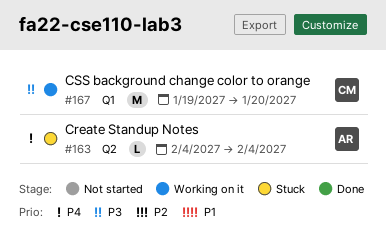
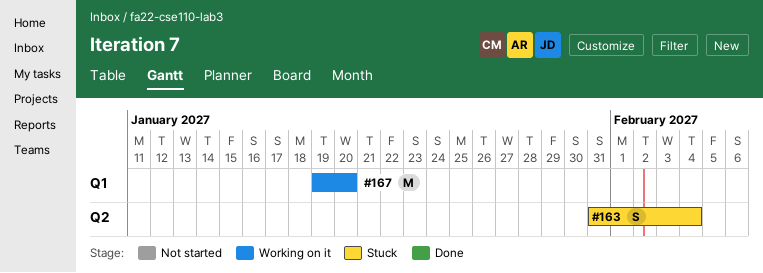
#163, estimate: L -> S
#163, start: Feb 4 -> Jan 31

